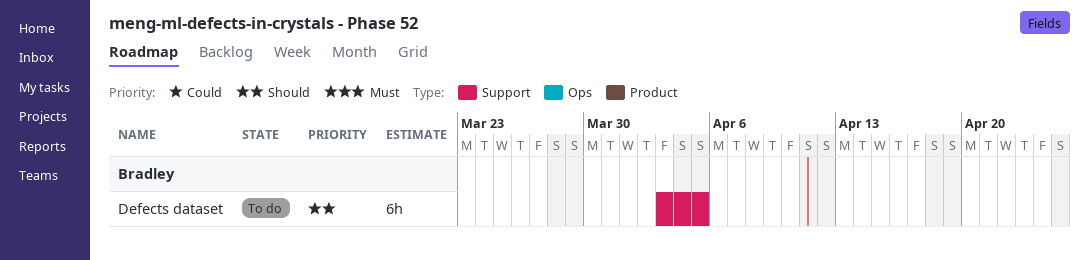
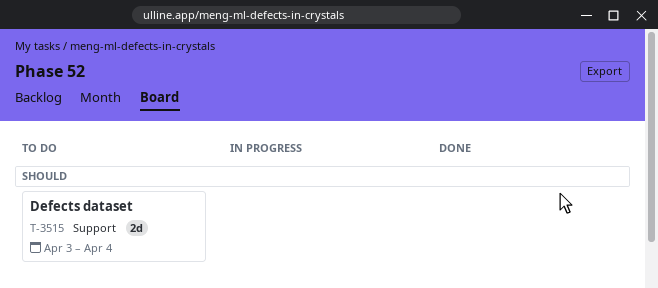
Defects dataset, estimate: 6h -> 2d
Defects dataset, due: Apr 5 -> Apr 4

